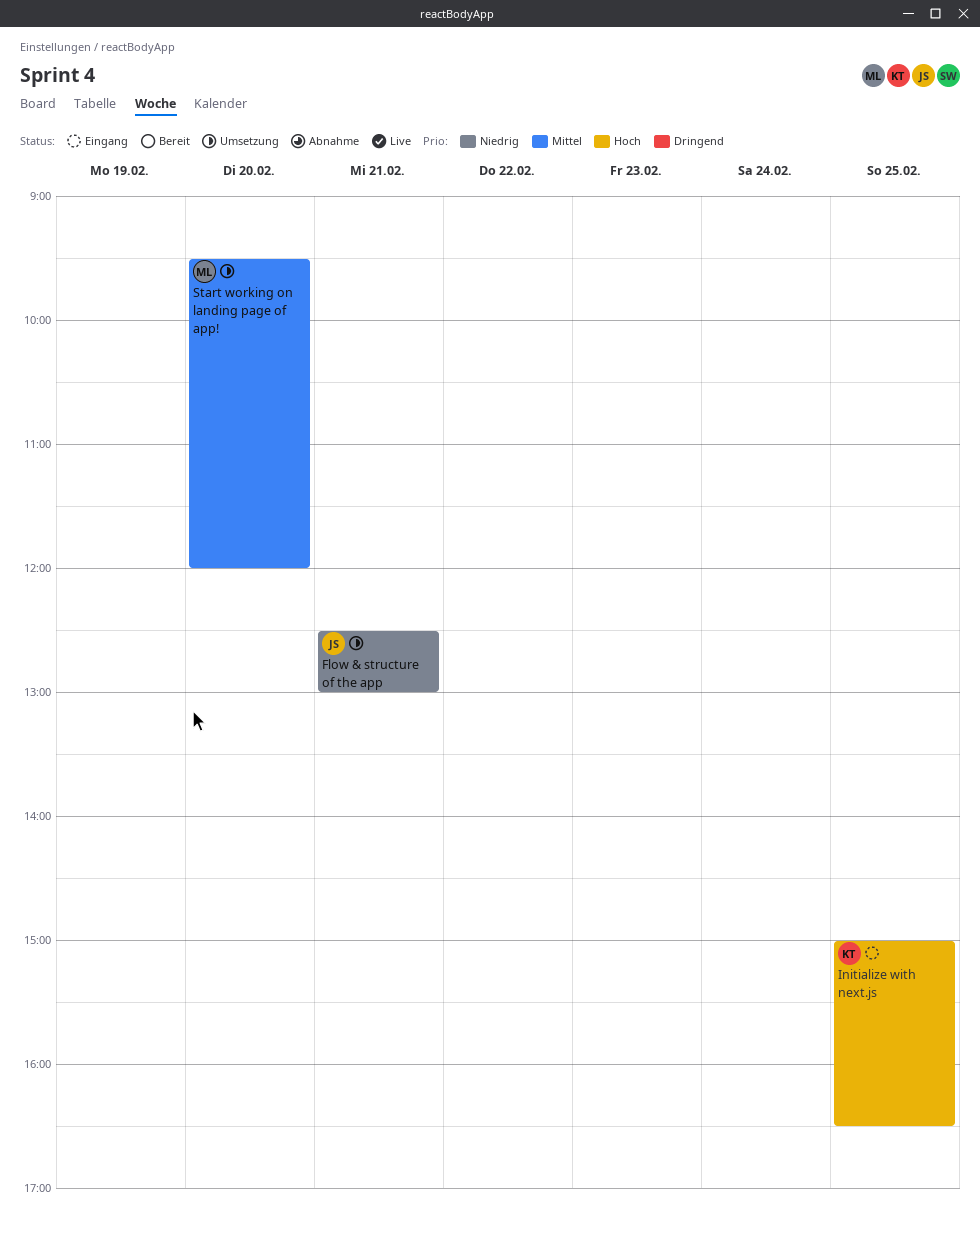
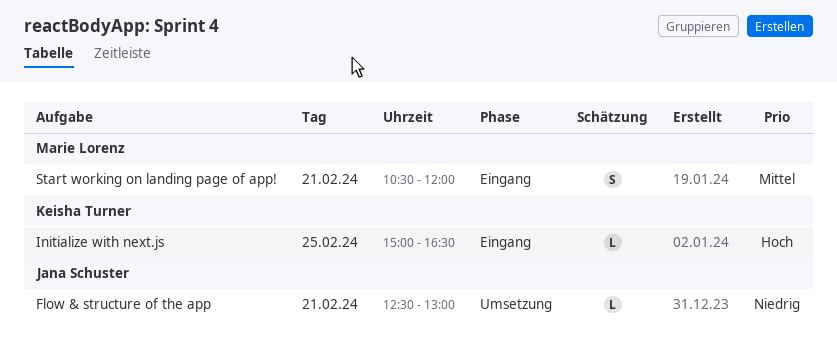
Start working on landing page of app!, status: Umsetzung -> Eingang
Start working on landing page of app!, day: Feb 20 -> Feb 21
Start working on landing page of app!, begins: 09:30 -> 10:30

